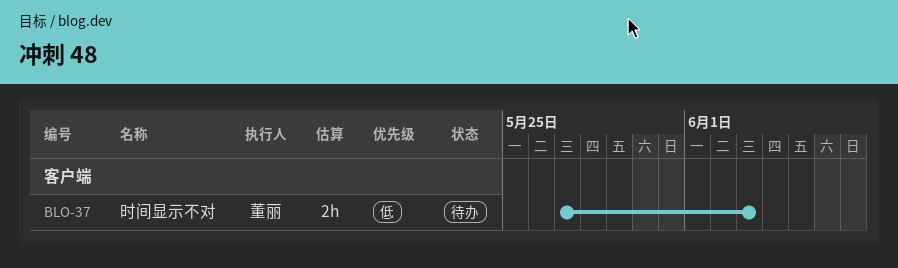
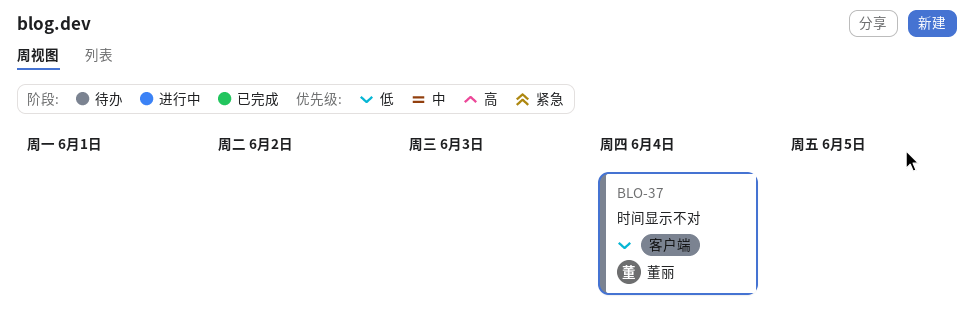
BLO-37, due: Jun 3 -> Jun 4

